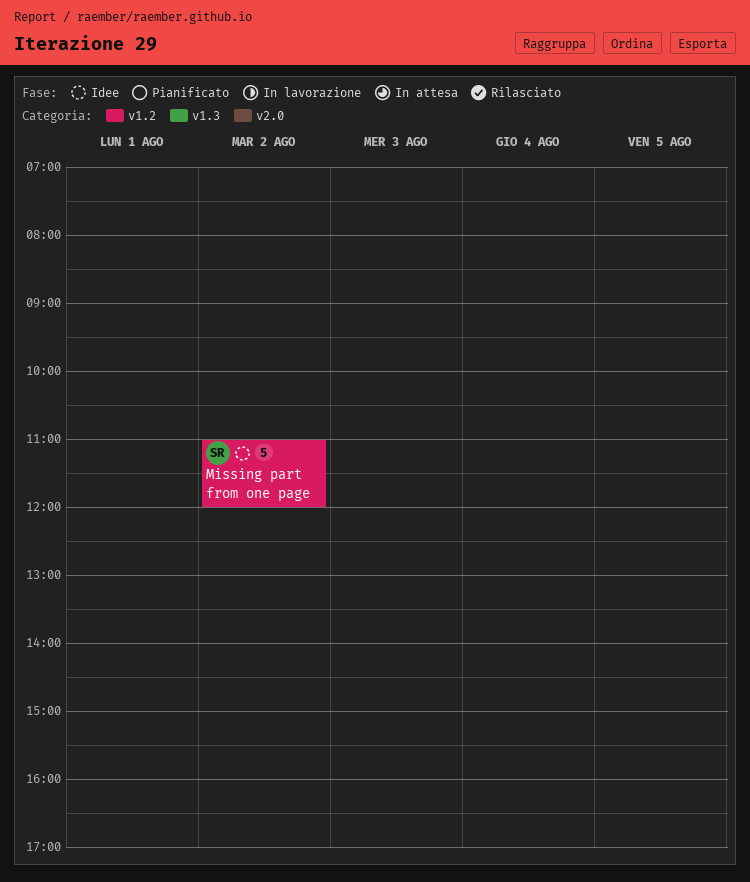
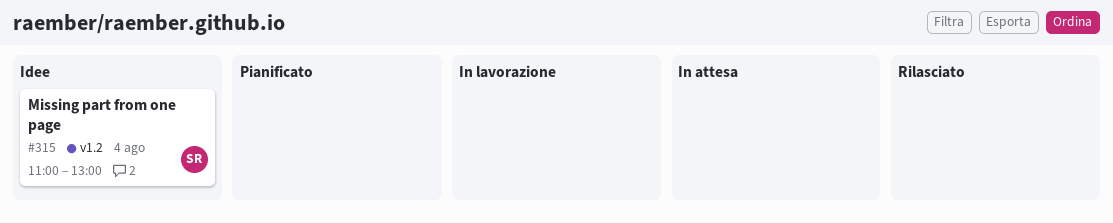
Missing part from one page, day: Aug 2 -> Aug 4
Missing part from one page, ends: 12:00 -> 13:00

